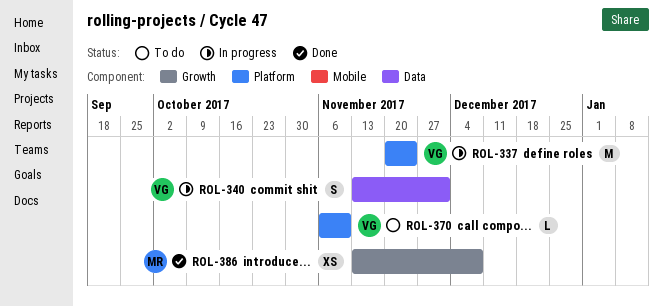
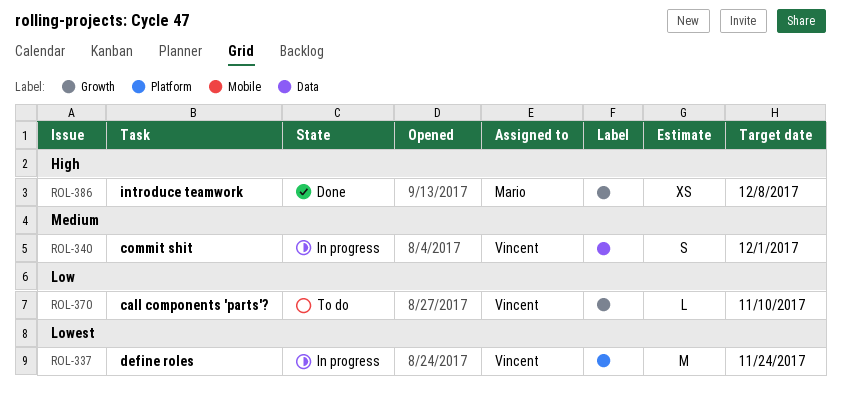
ROL-370, label: Platform -> Growth

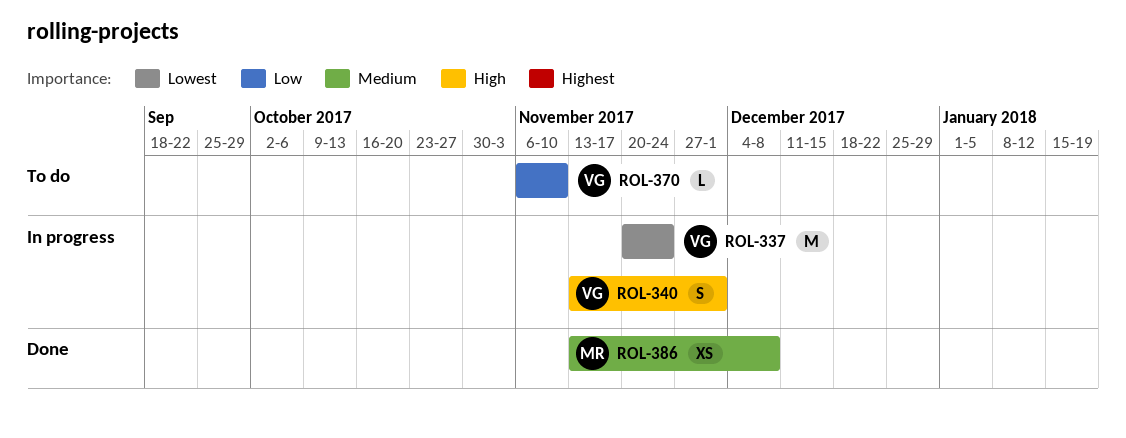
ROL-340, priority: Medium -> High
ROL-386, priority: High -> Medium

